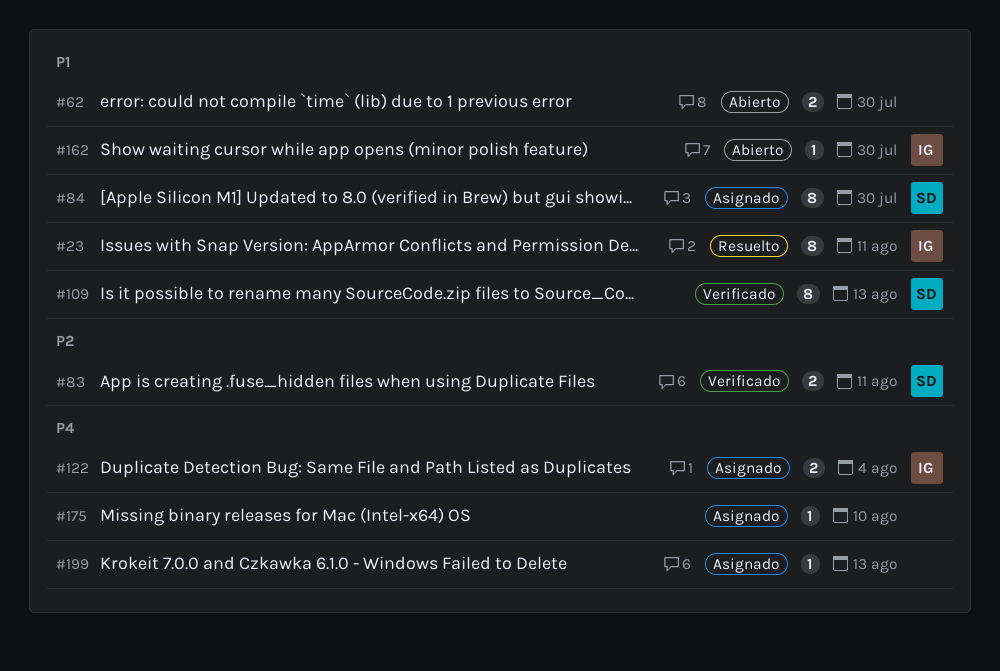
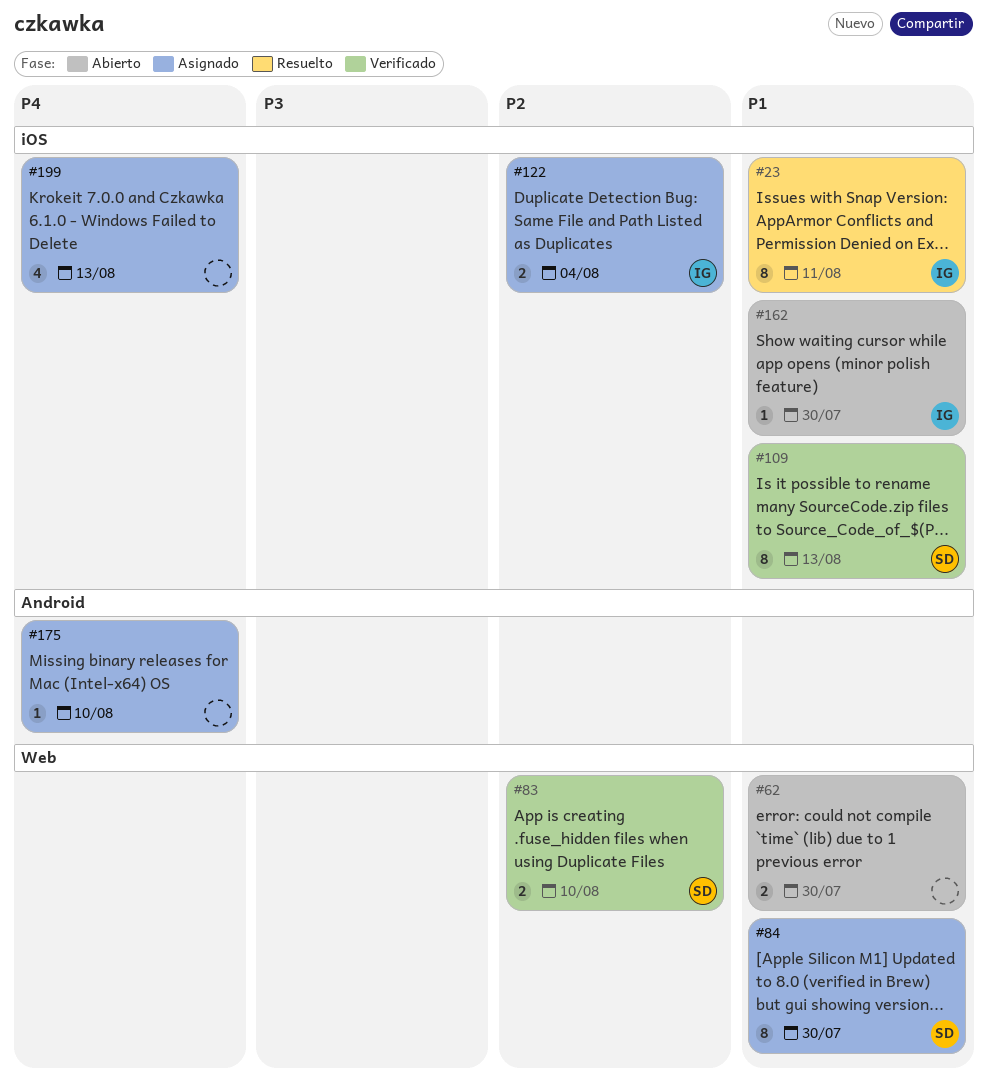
#83, due: Aug 11 -> Aug 10
#122, priority: P4 -> P2
#199, estimate: 1 -> 4

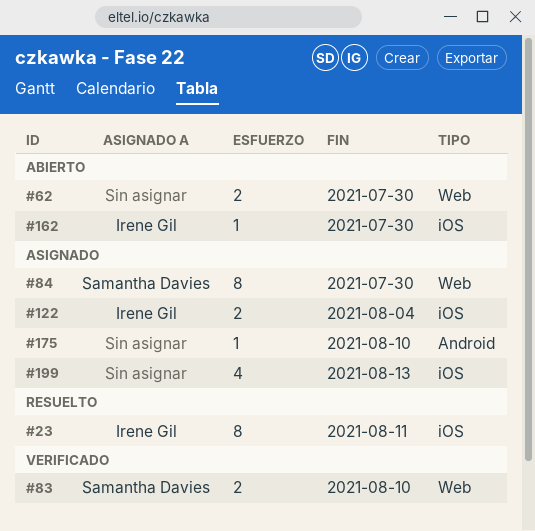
#109: present -> none

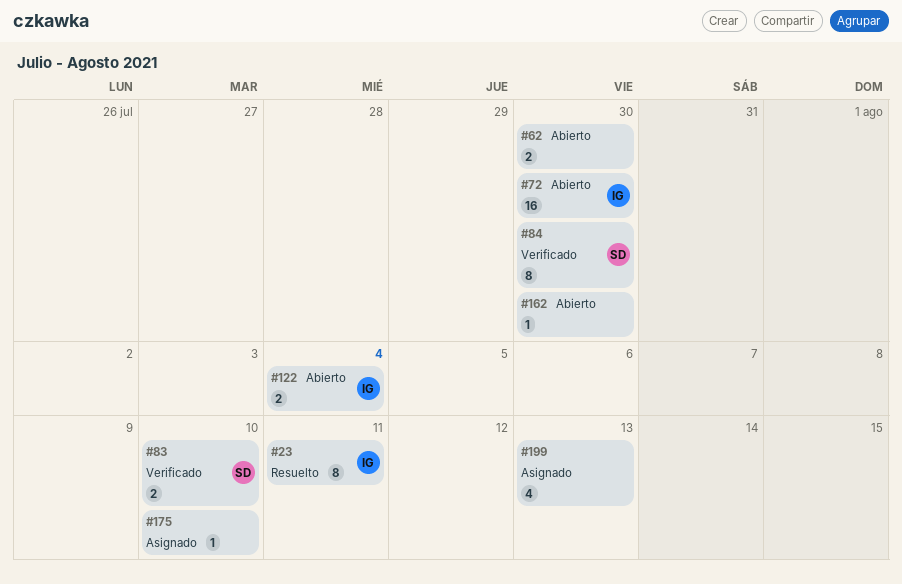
#72: none -> present
#84, status: Asignado -> Verificado
#122, status: Asignado -> Abierto
#162, owner: Irene Gil -> none

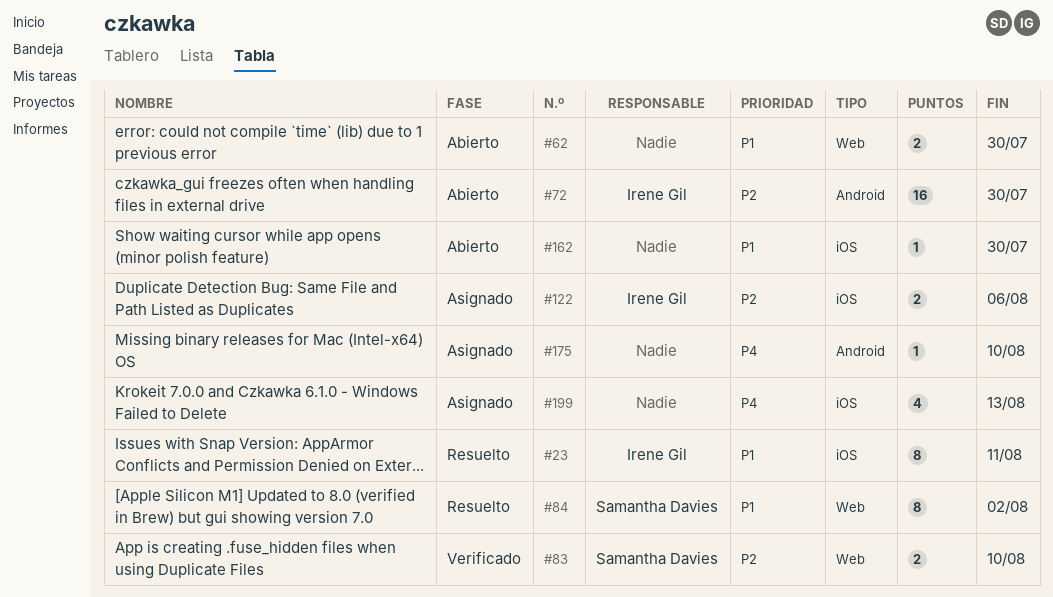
#84, status: Verificado -> Resuelto
#84, due: Jul 30 -> Aug 2
#122, status: Abierto -> Asignado
#122, due: Aug 4 -> Aug 6

